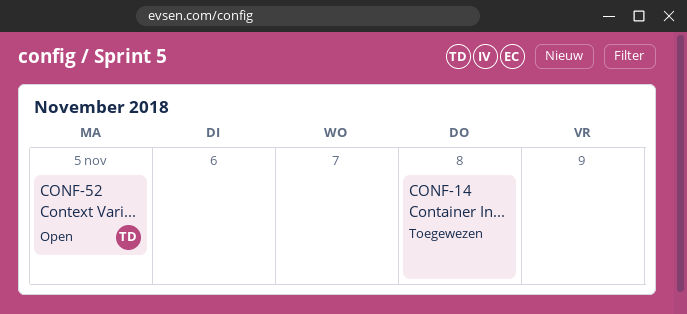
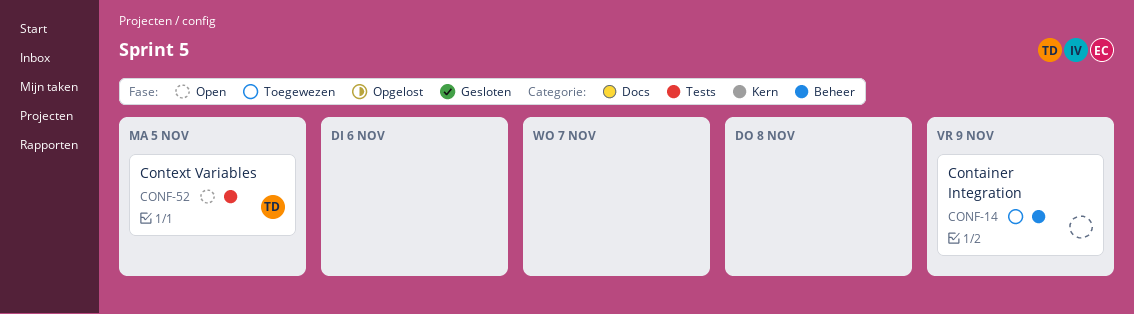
CONF-14, due: Nov 8 -> Nov 9

